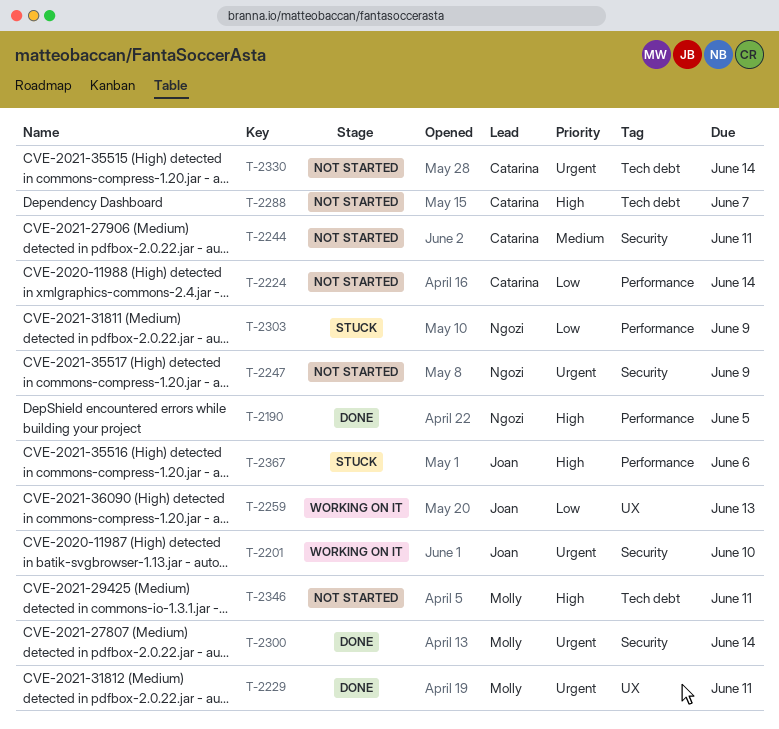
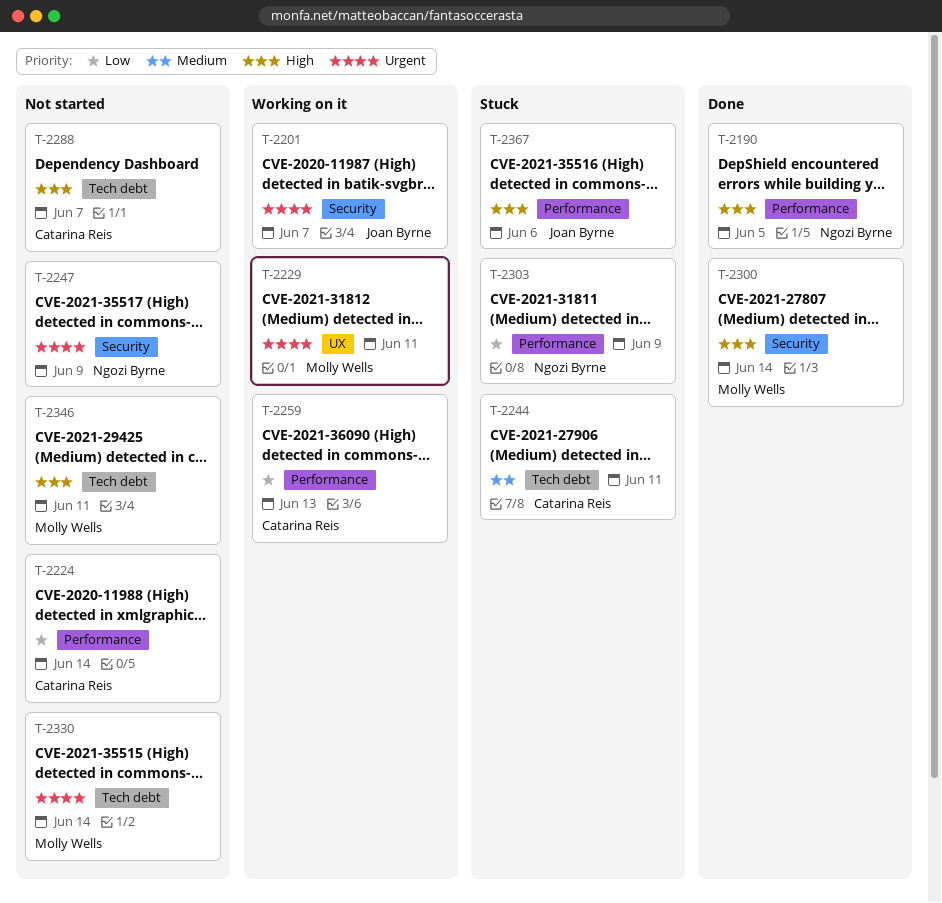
T-2201, due: Jun 10 -> Jun 7
T-2229, status: Done -> Working on it
T-2244, status: Not started -> Stuck
T-2244, label: Security -> Tech debt
T-2259, owner: Joan Byrne -> Catarina Reis
T-2259, label: UX -> Performance
T-2300, priority: Urgent -> High
T-2330, owner: Catarina Reis -> Molly Wells

